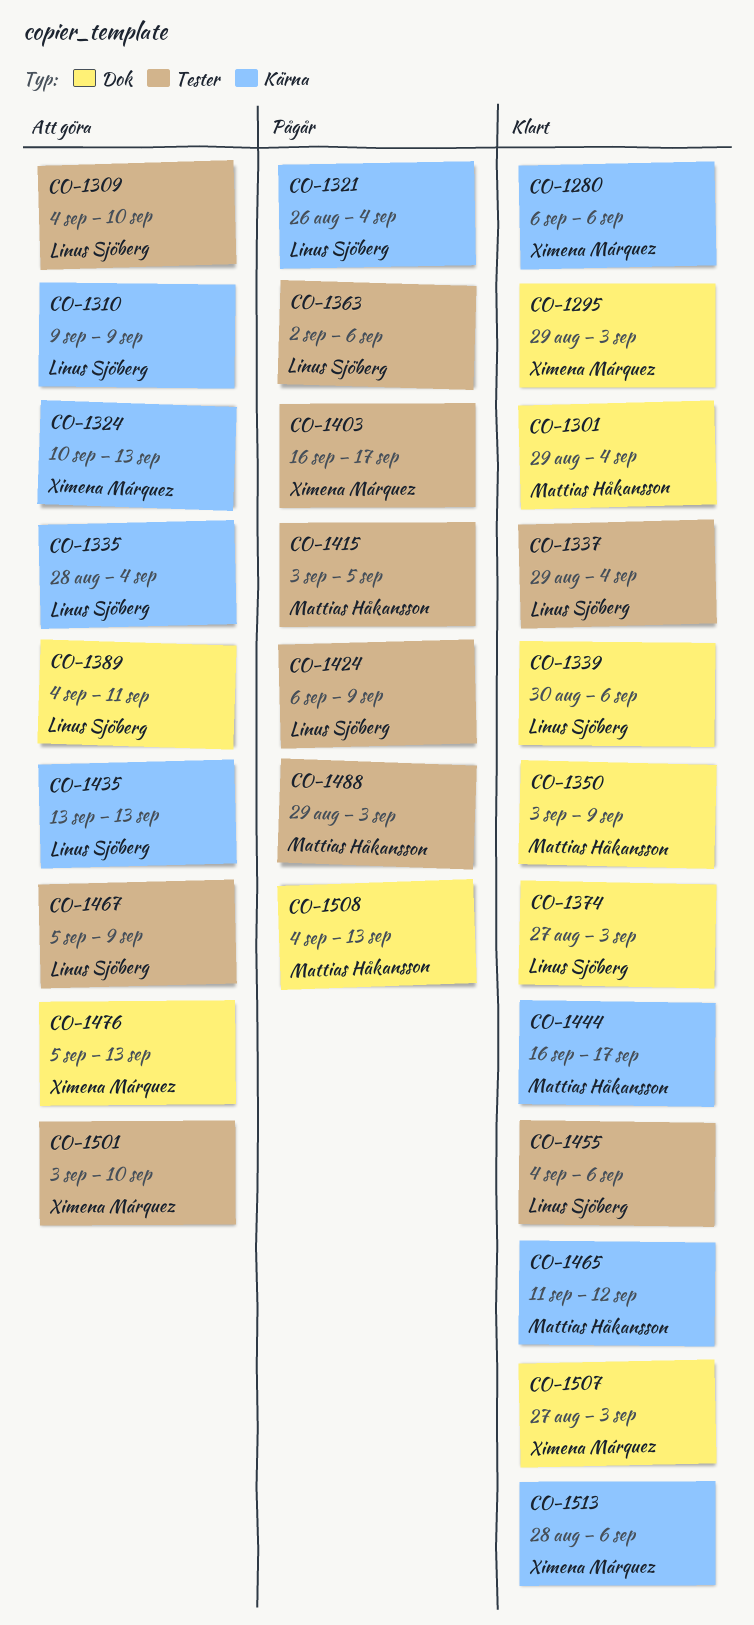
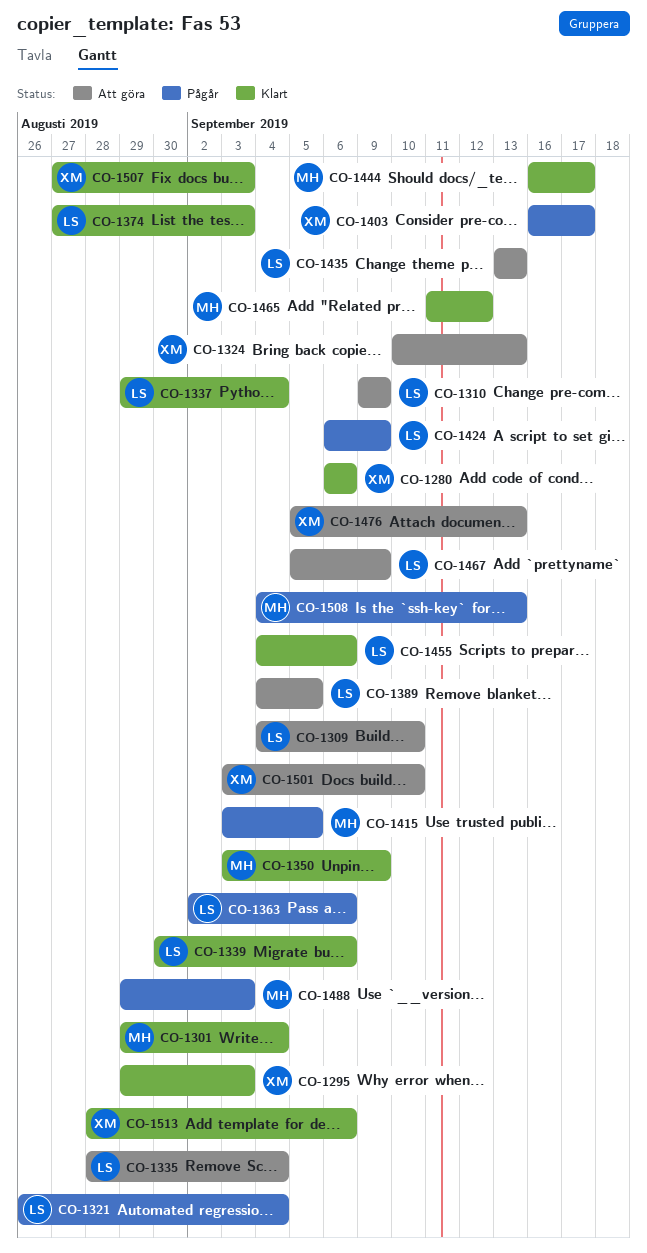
CO-1389, due: Sep 11 -> Sep 5

